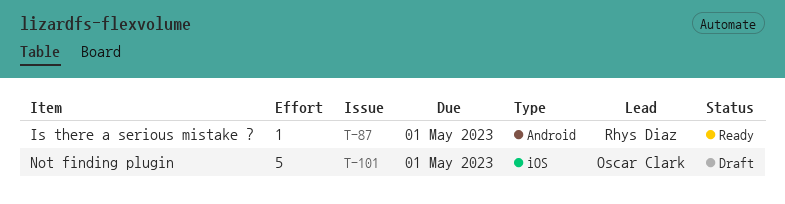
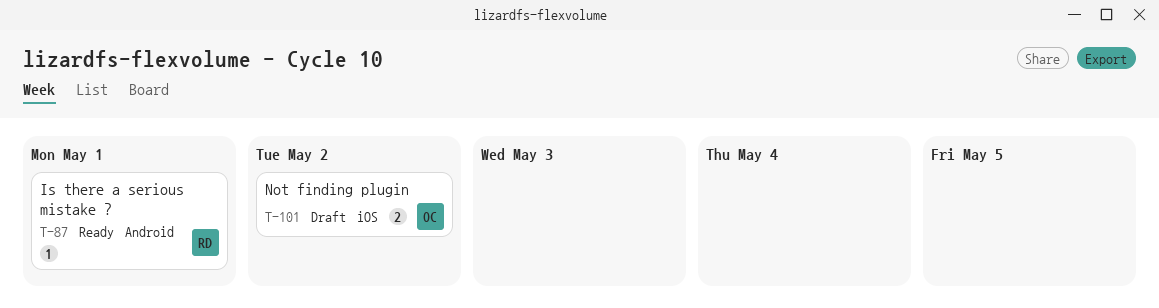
T-101, estimate: 5 -> 2
T-101, due: May 1 -> May 2

